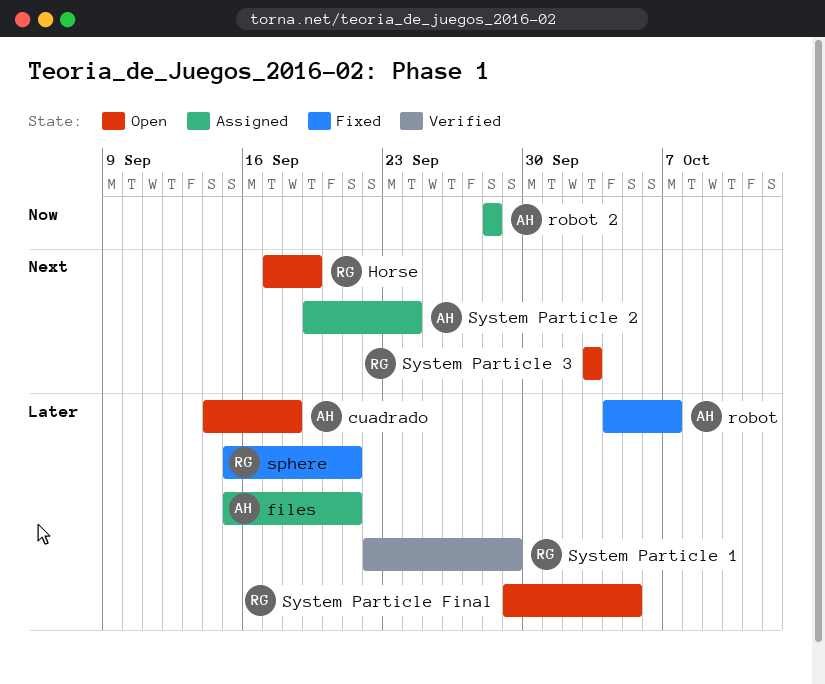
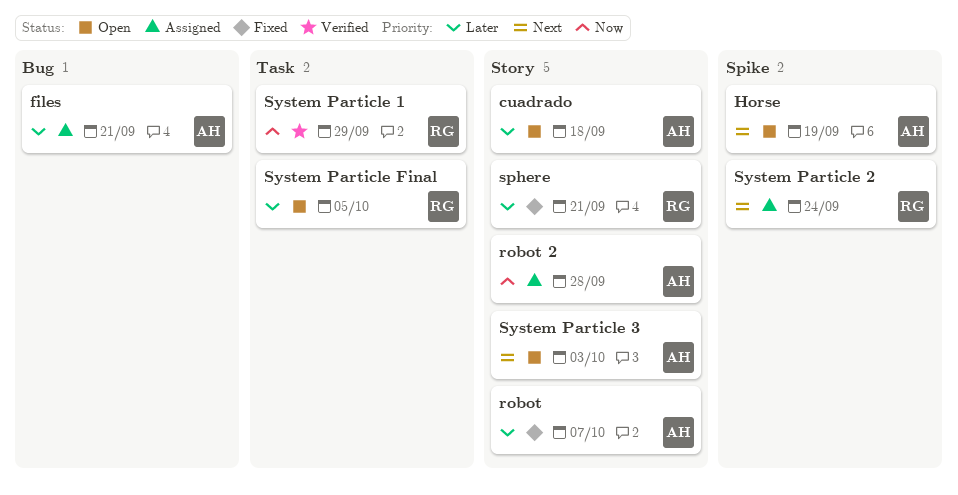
Horse, owner: RG -> AH
System Particle 1, priority: Later -> Now
System Particle 2, owner: AH -> RG
System Particle 3, owner: RG -> AH

